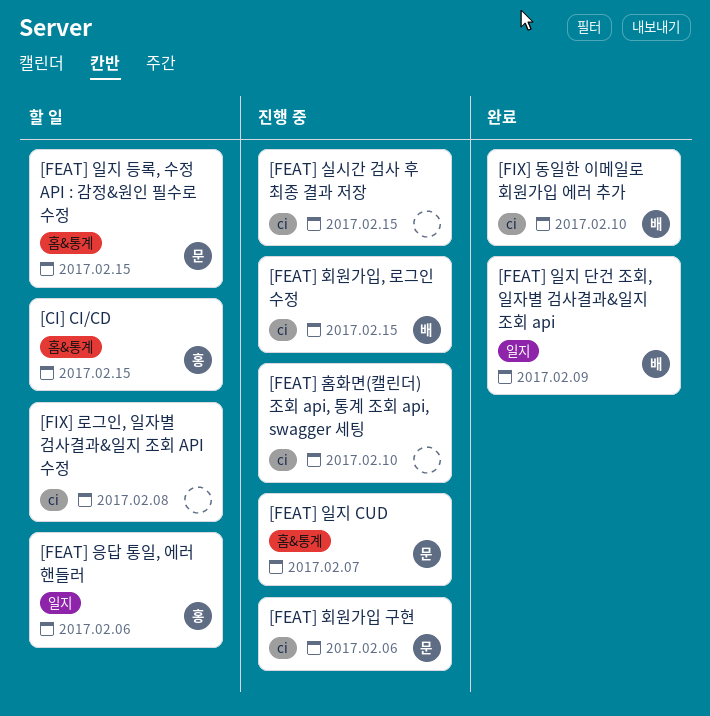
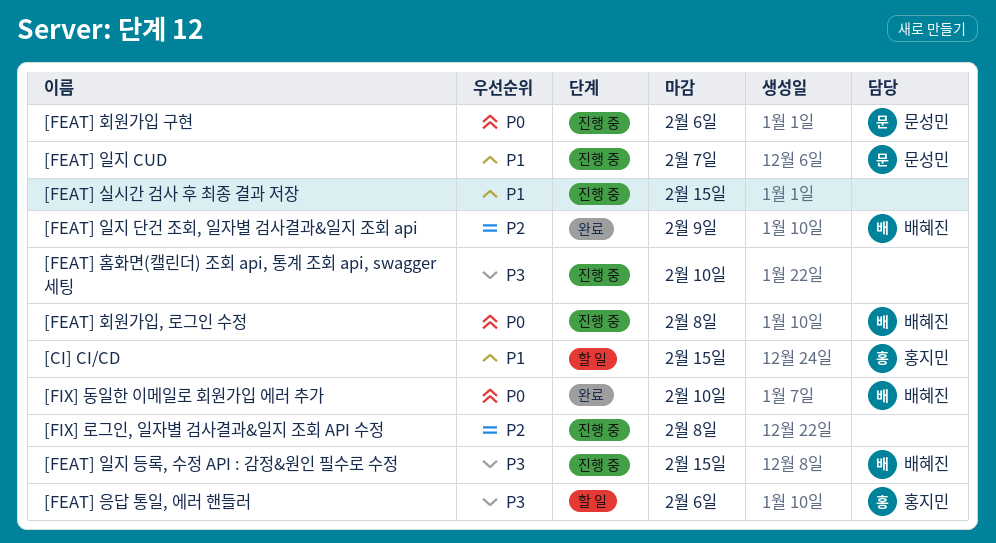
[FEAT] 일지 등록, 수정 API : 감정&원인 필수로 수정, status: 할 일 -> 진행 중
[FEAT] 일지 등록, 수정 API : 감정&원인 필수로 수정, owner: 문성민 -> 배혜진
[FEAT] 회원가입, 로그인 수정, due: Feb 15 -> Feb 8
[FIX] 로그인, 일자별 검사결과&일지 조회 API 수정, status: 할 일 -> 진행 중

